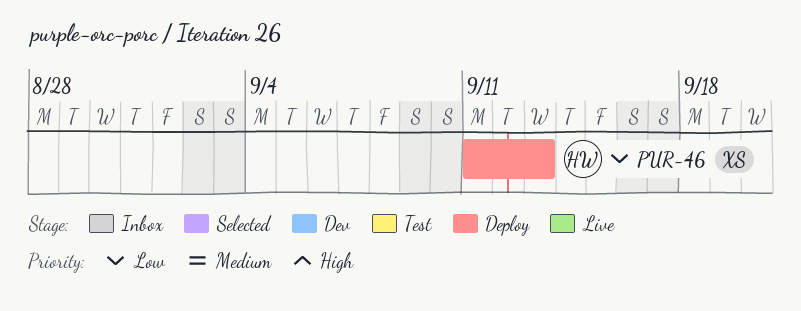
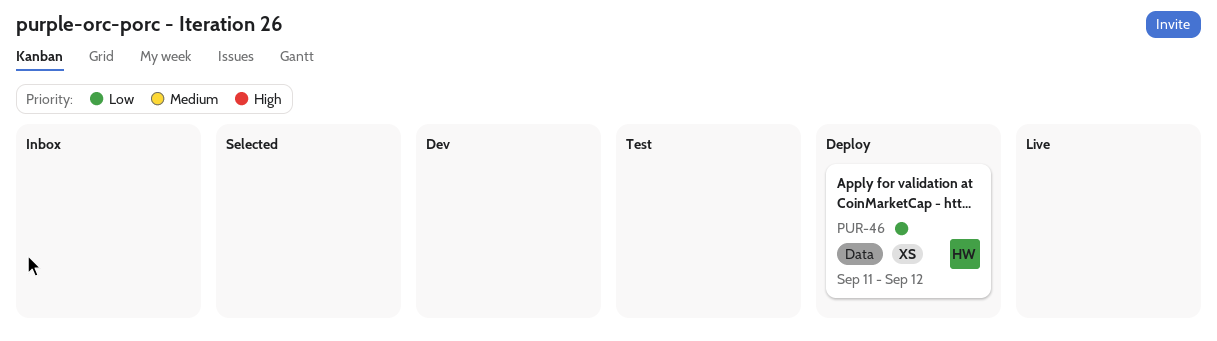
PUR-46, due: Sep 13 -> Sep 12

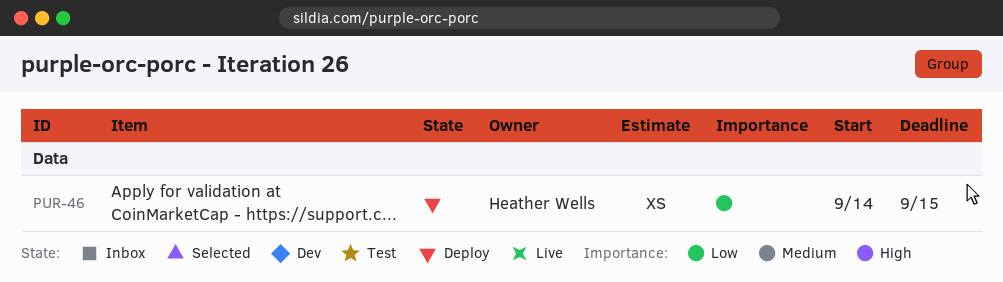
PUR-46, start: Sep 11 -> Sep 14
PUR-46, due: Sep 12 -> Sep 15

